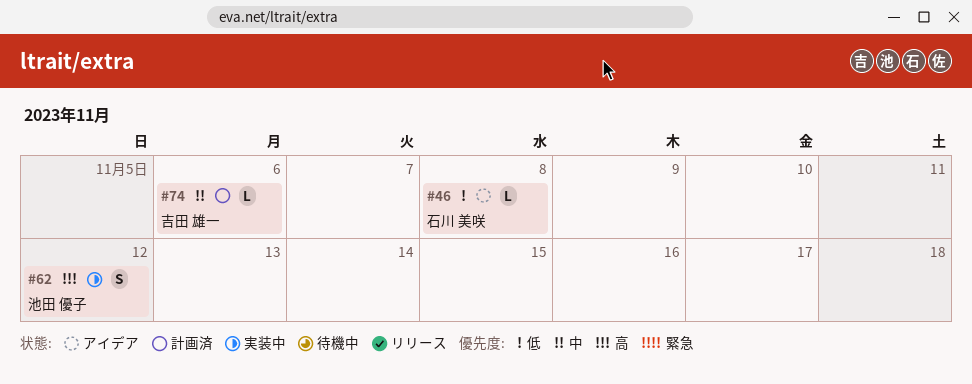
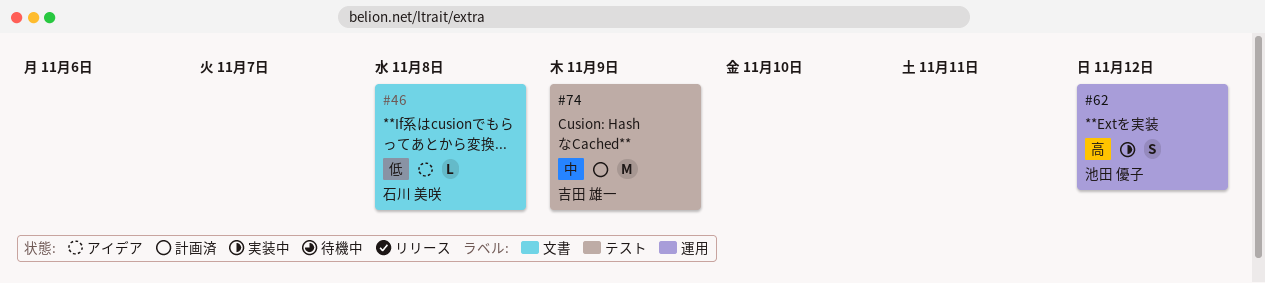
#74, estimate: L -> M
#74, due: Nov 6 -> Nov 9

